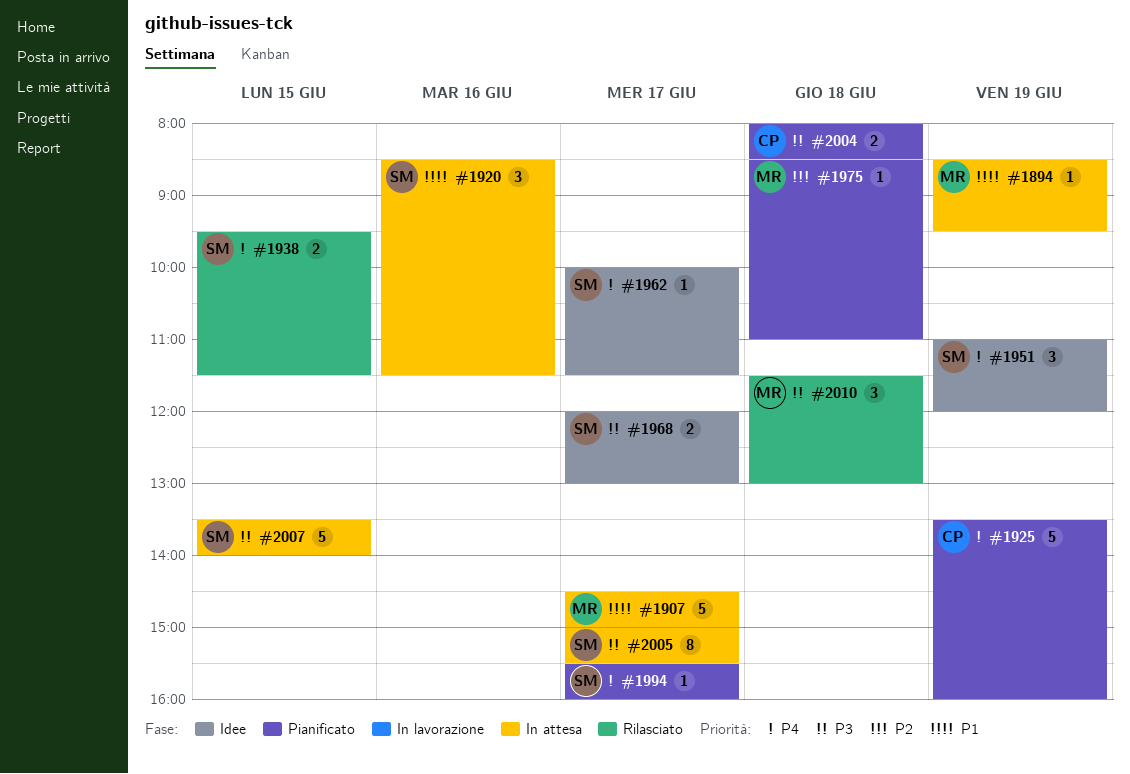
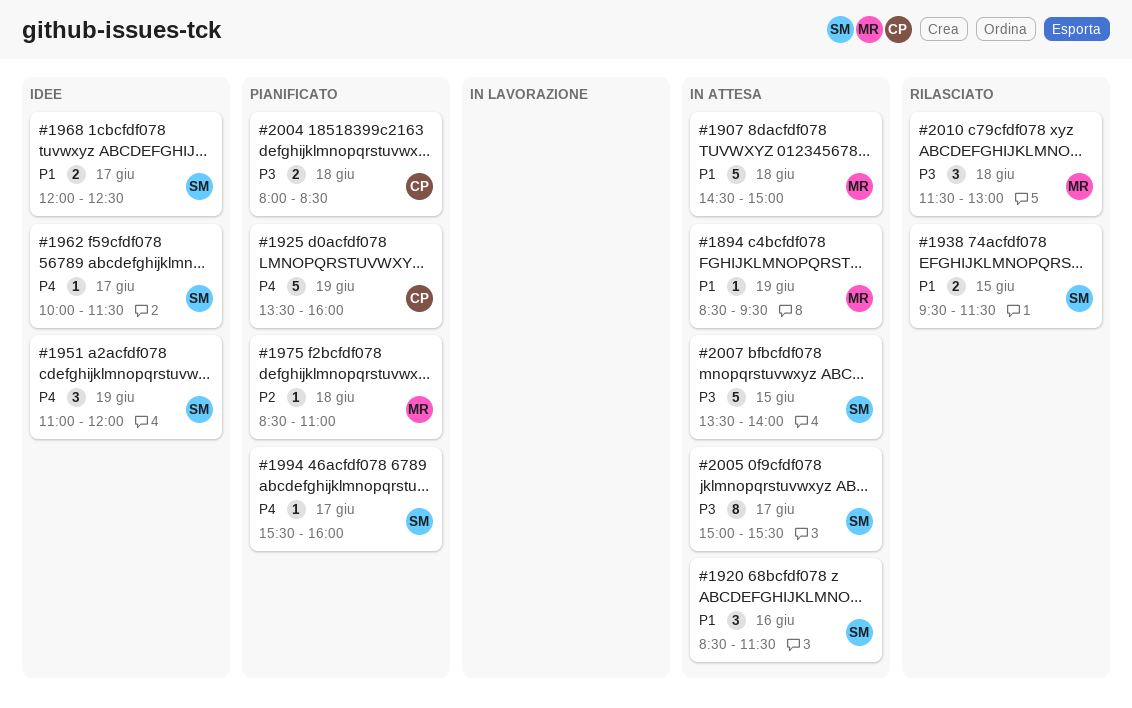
#1907, day: Jun 17 -> Jun 18
#1938, priority: P4 -> P1
#1968, priority: P3 -> P1
#1968, ends: 13:00 -> 12:30

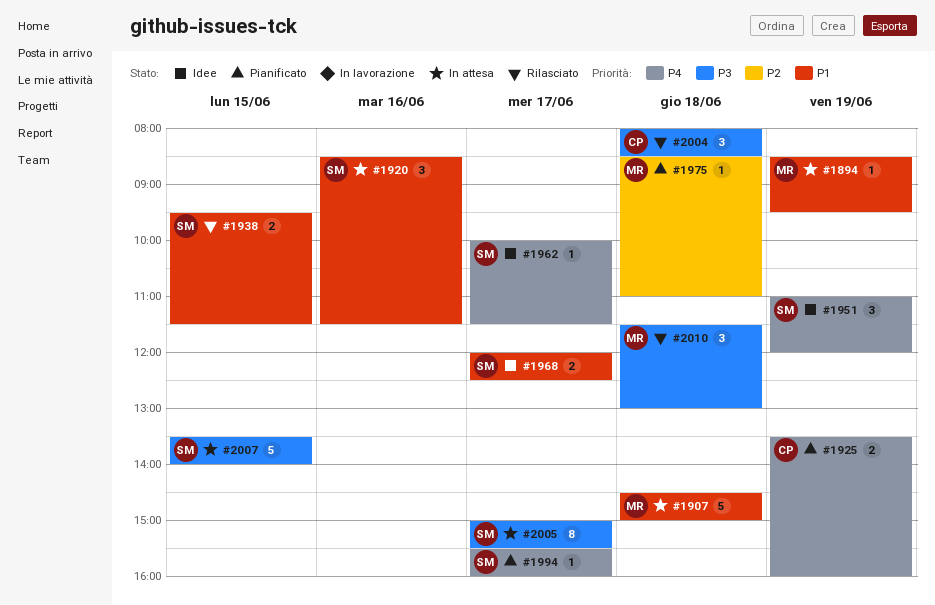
#1925, estimate: 5 -> 2
#2004, status: Pianificato -> Rilasciato
#2004, estimate: 2 -> 3

